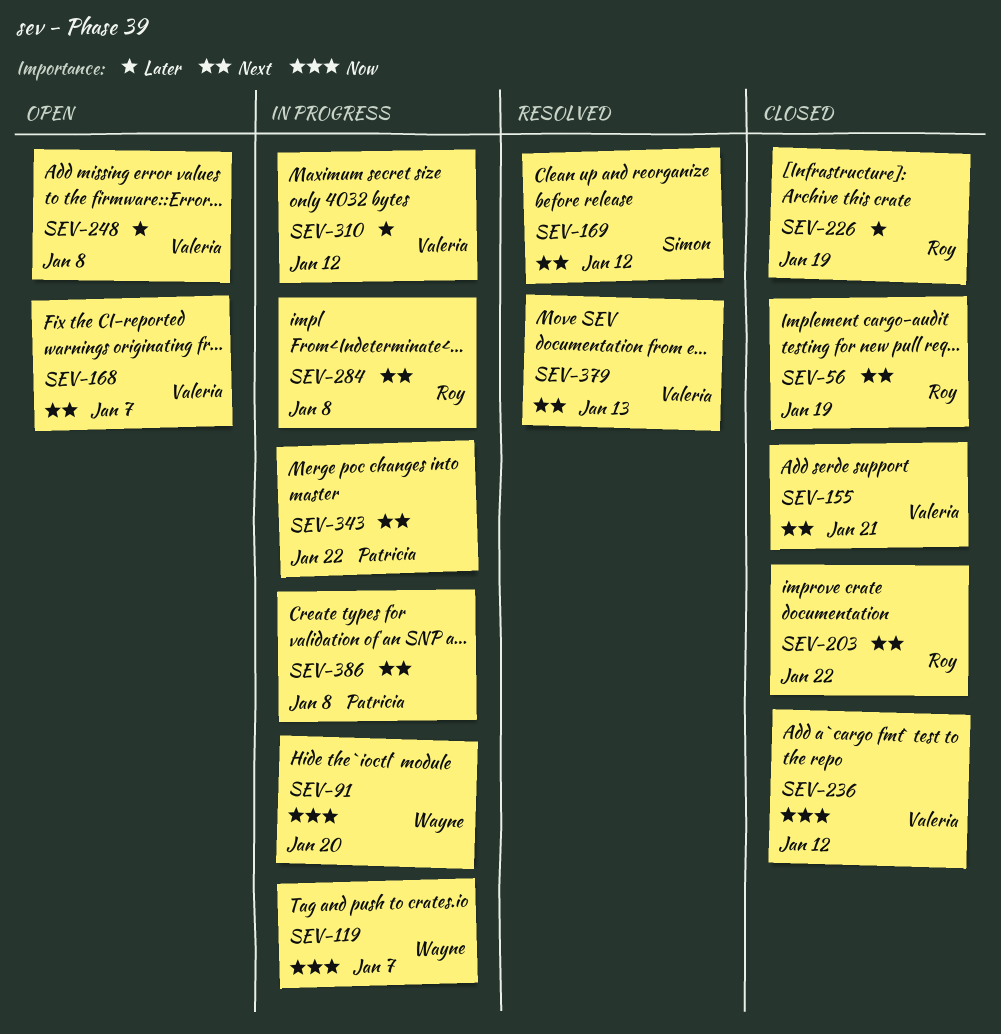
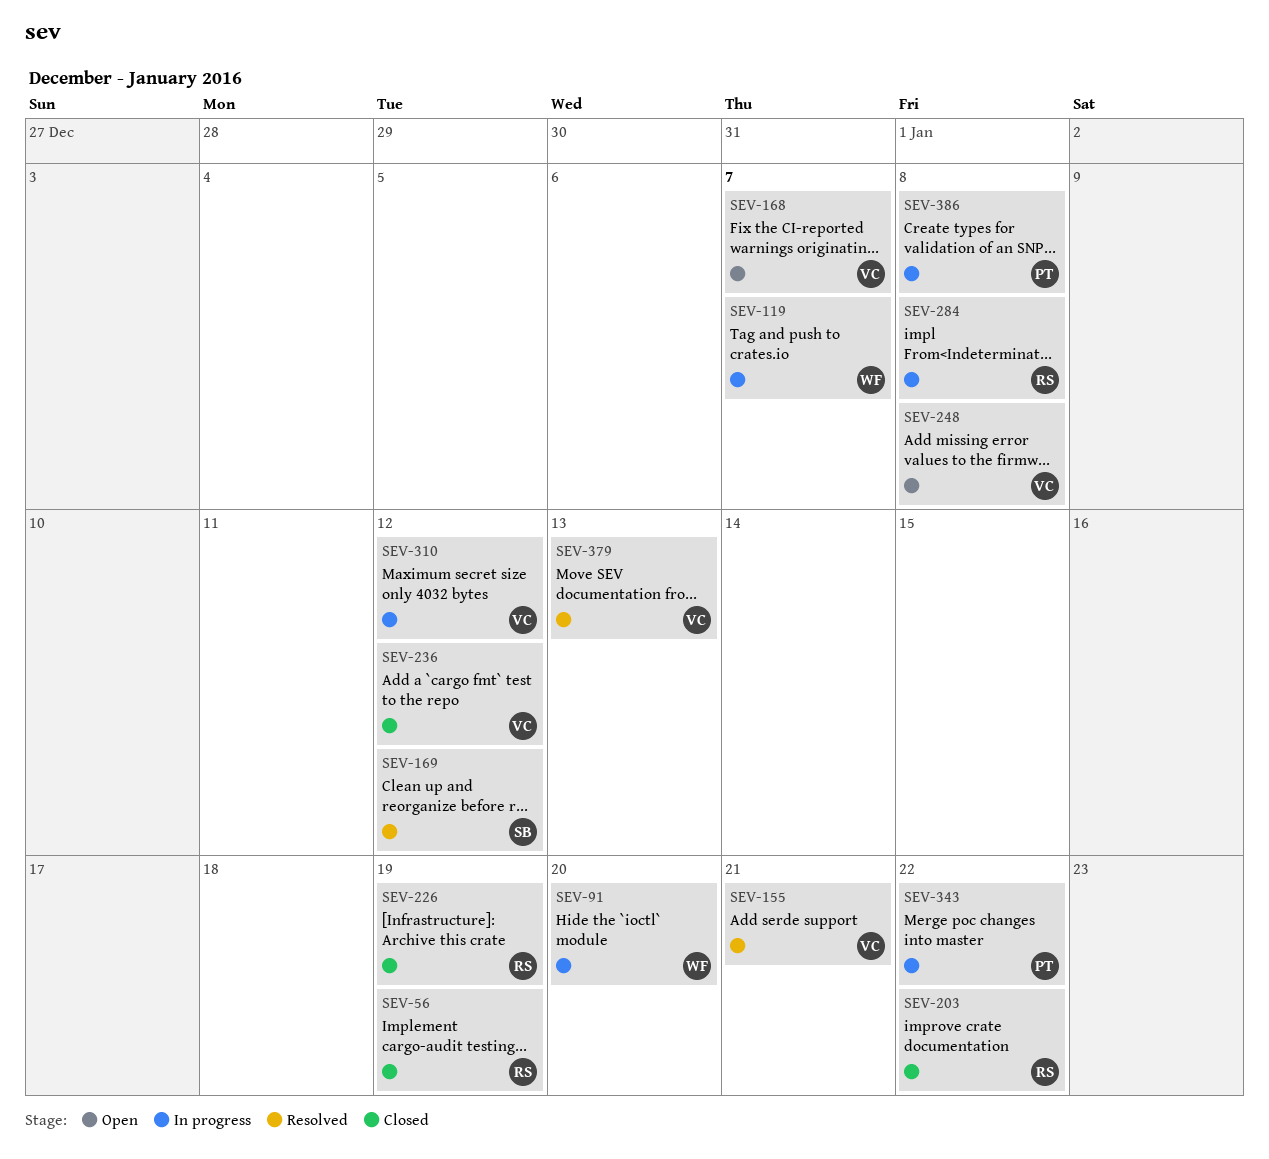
SEV-155, status: Closed -> Resolved

